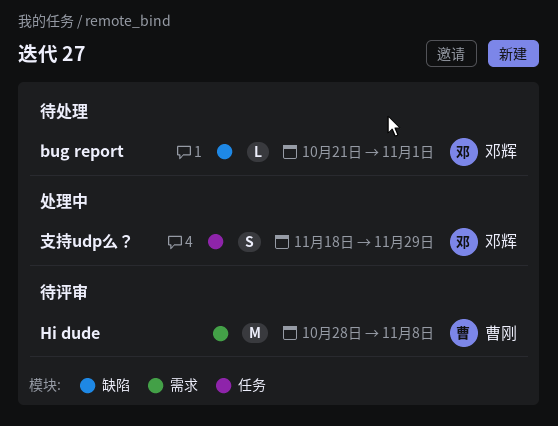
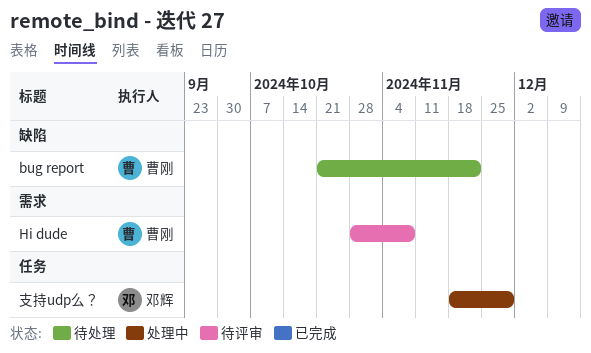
bug report, owner: 邓辉 -> 曹刚
bug report, due: Nov 1 -> Nov 22

